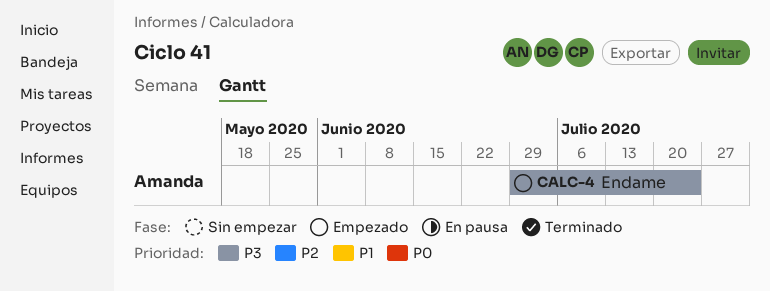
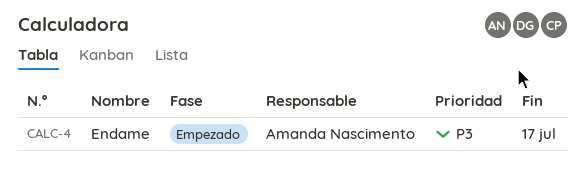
CALC-4, due: Jul 24 -> Jul 17

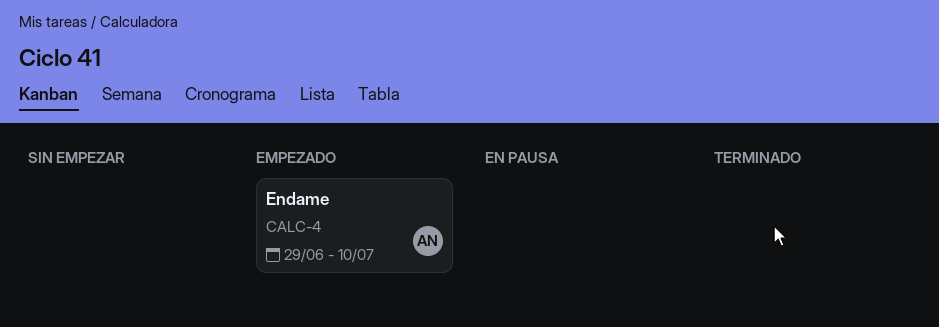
CALC-4, due: Jul 17 -> Jul 10

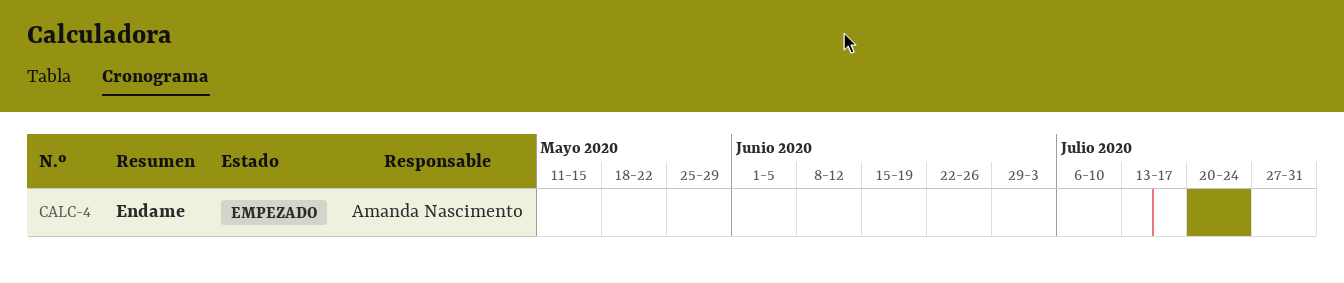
CALC-4, start: Jun 29 -> Jul 20
CALC-4, due: Jul 10 -> Jul 24

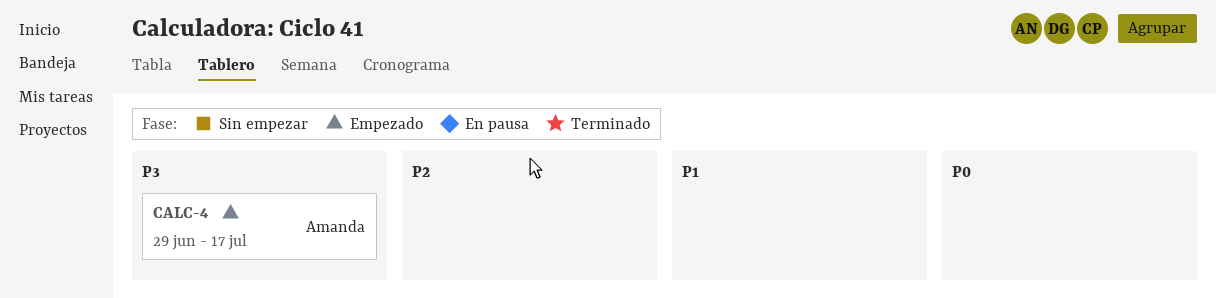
CALC-4, start: Jul 20 -> Jun 29
CALC-4, due: Jul 24 -> Jul 17

